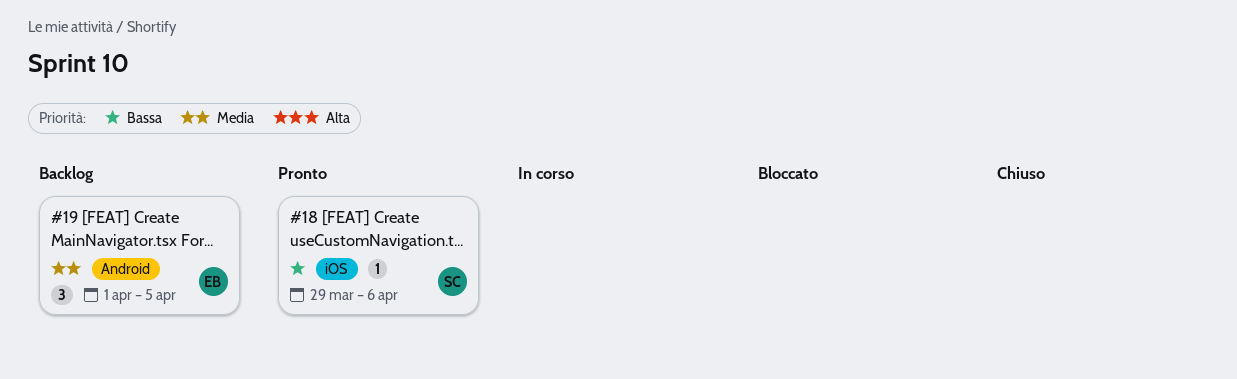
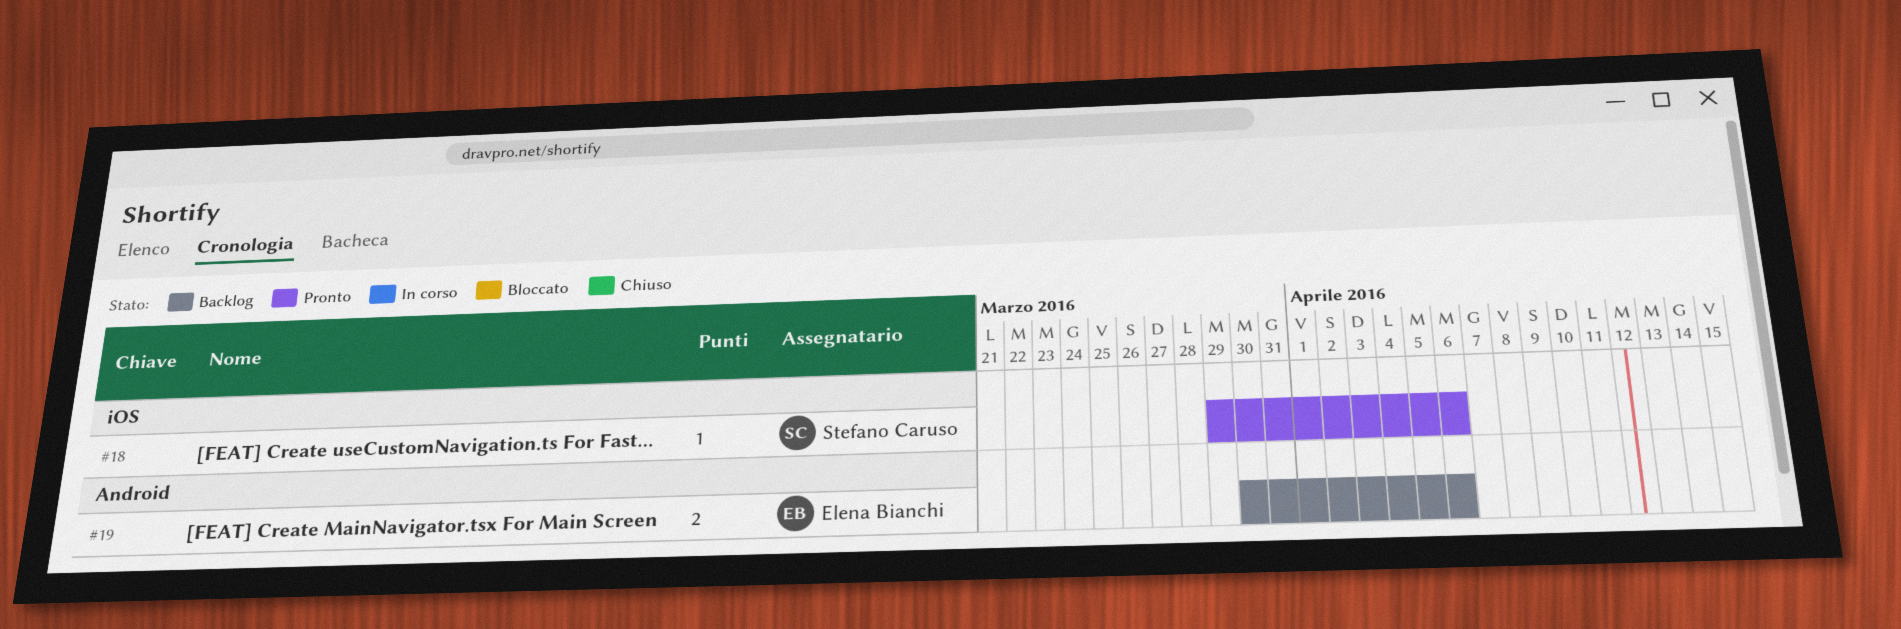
#19, estimate: 3 -> 2
#19, start: Apr 1 -> Mar 30
#19, due: Apr 5 -> Apr 6

